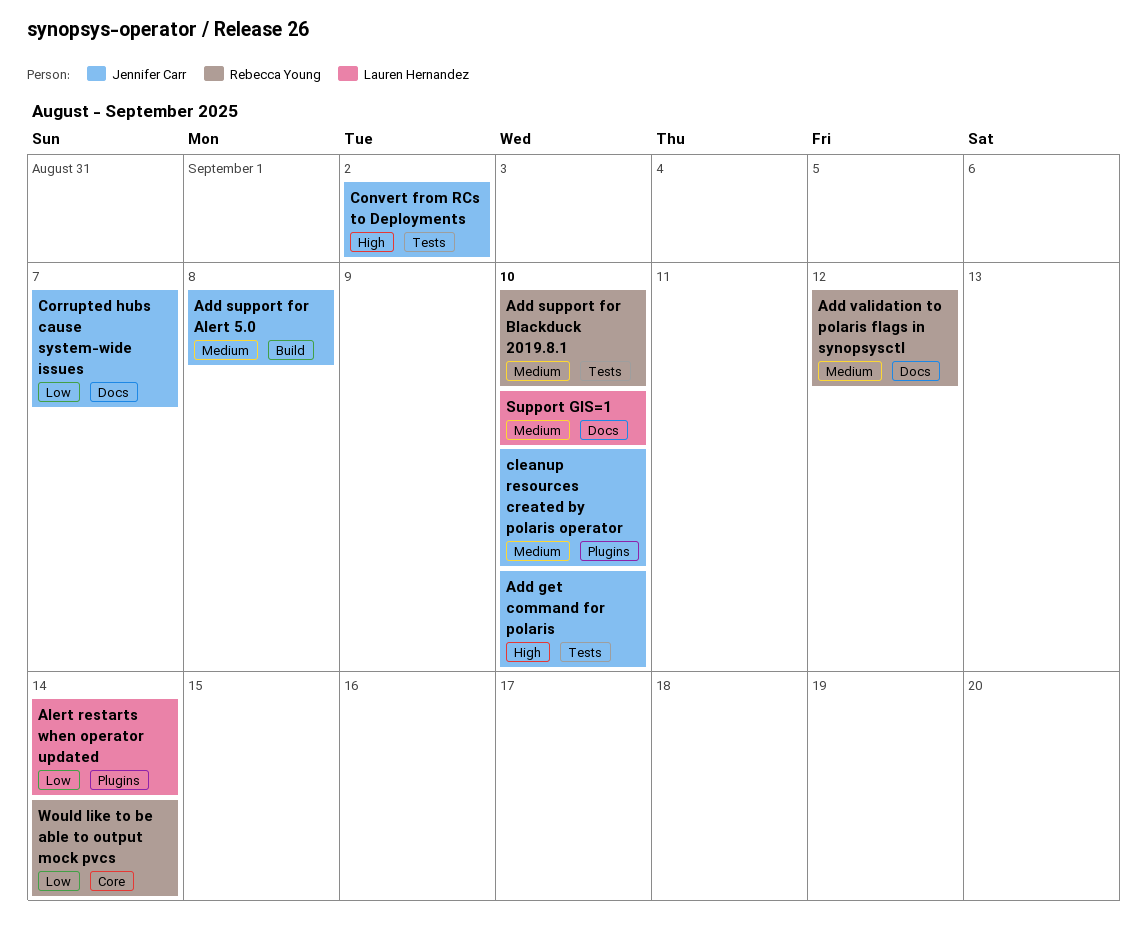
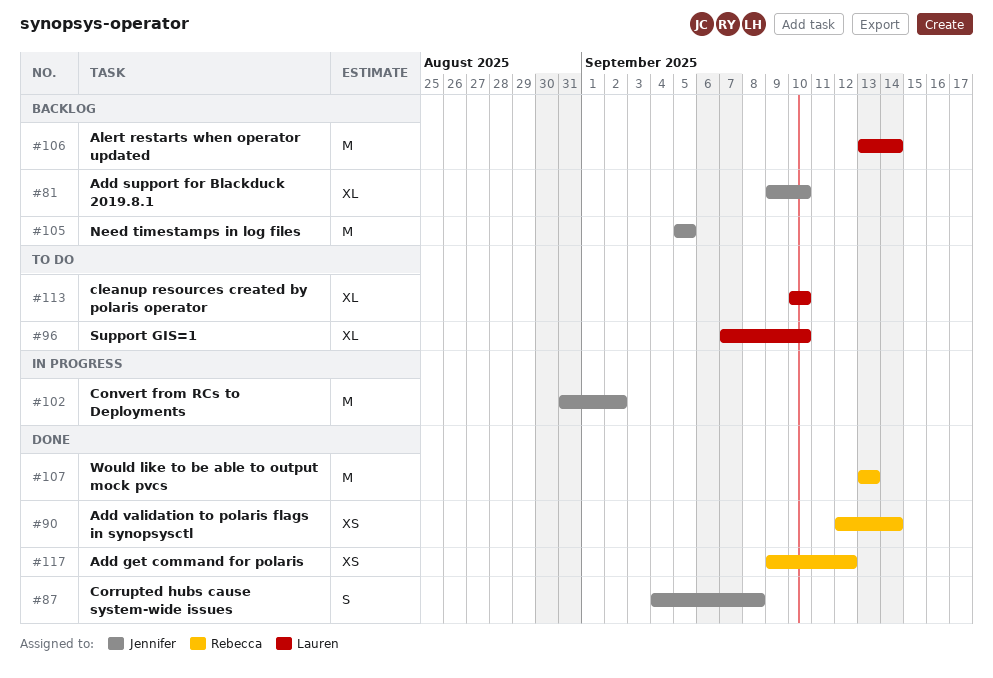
Add get command for polaris, owner: Jennifer Carr -> Rebecca Young
Add get command for polaris, due: Sep 10 -> Sep 12
Add support for Alert 5.0: present -> none
Add support for Blackduck 2019.8.1, owner: Rebecca Young -> Jennifer Carr
Add validation to polaris flags in synopsysctl, due: Sep 12 -> Sep 14
cleanup resources created by polaris operator, owner: Jennifer Carr -> Lauren Hernandez
Corrupted hubs cause system-wide issues, due: Sep 7 -> Sep 8
Need timestamps in log files: none -> present
Would like to be able to output mock pvcs, due: Sep 14 -> Sep 13

